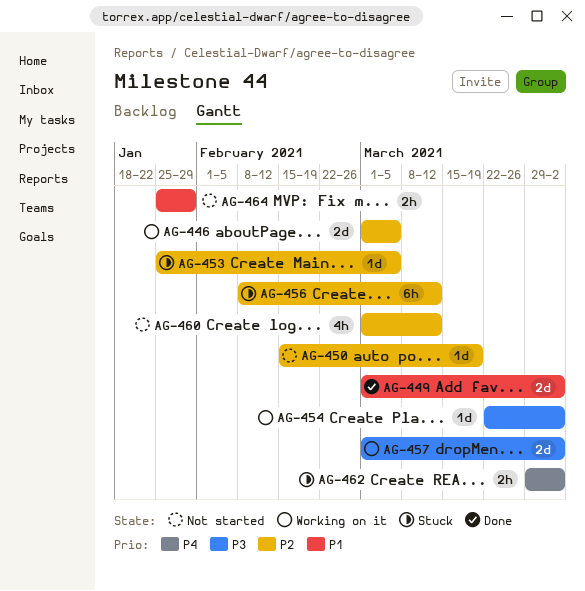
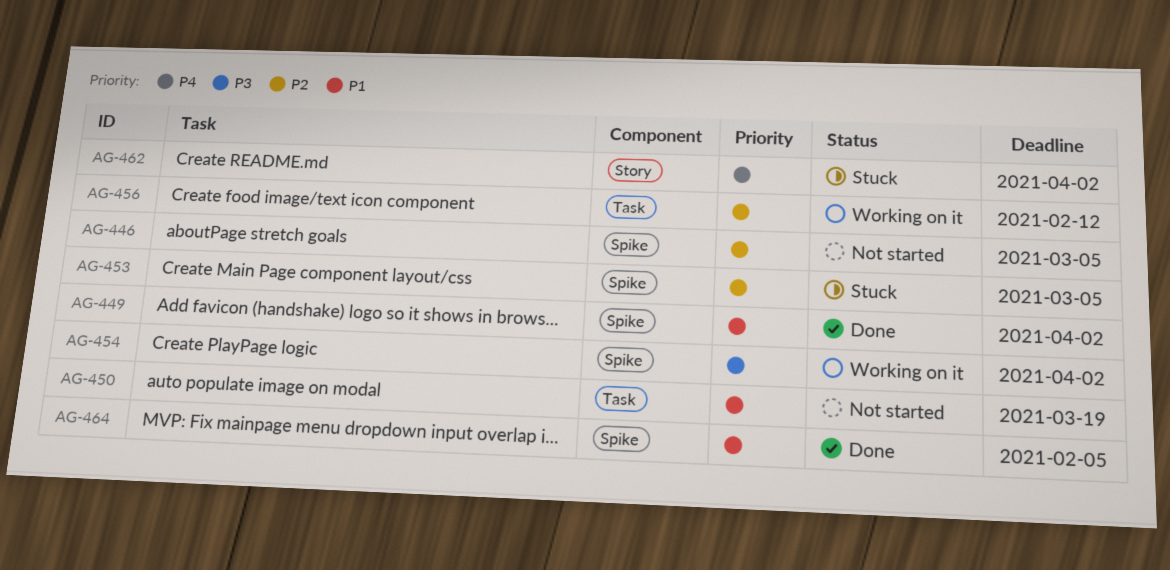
AG-446, status: Working on it -> Not started
AG-450, priority: P2 -> P1
AG-456, status: Stuck -> Working on it
AG-456, due: Mar 12 -> Feb 12
AG-457: present -> none
AG-460: present -> none
AG-464, status: Not started -> Done
AG-464, due: Jan 29 -> Feb 5

